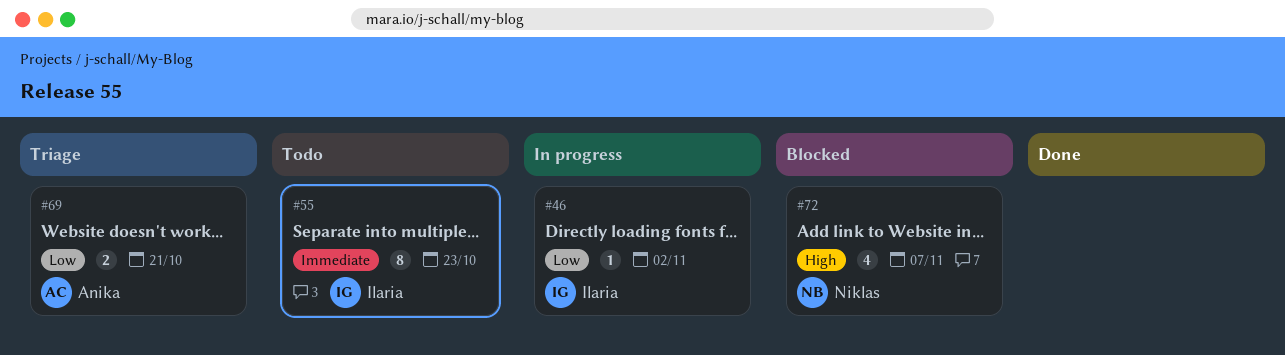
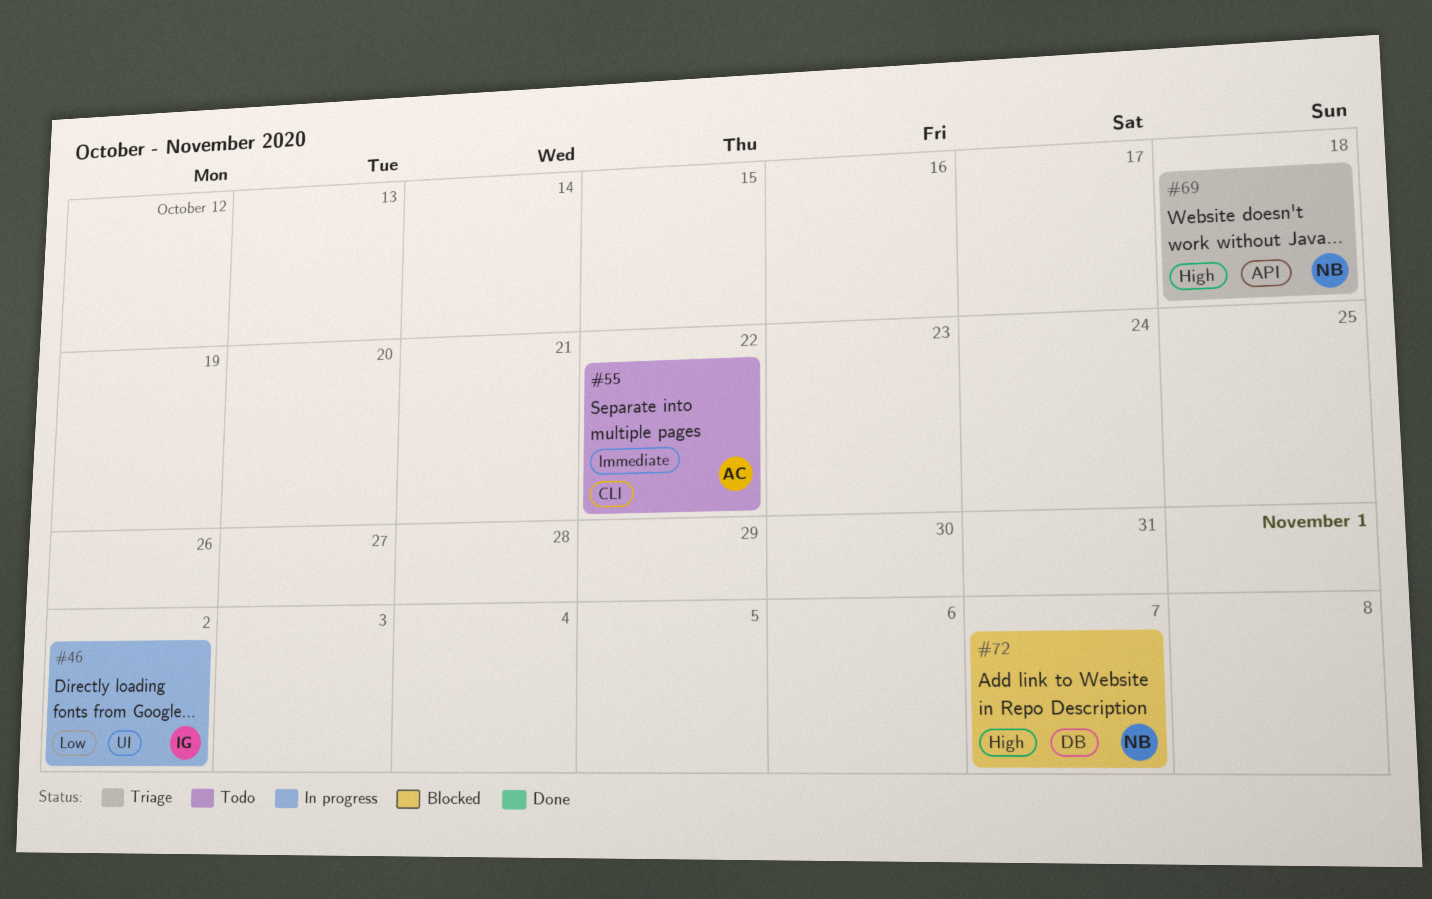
#55, owner: Ilaria -> Anika
#55, due: Oct 23 -> Oct 22
#69, owner: Anika -> Niklas
#69, priority: Low -> High
#69, due: Oct 21 -> Oct 18

